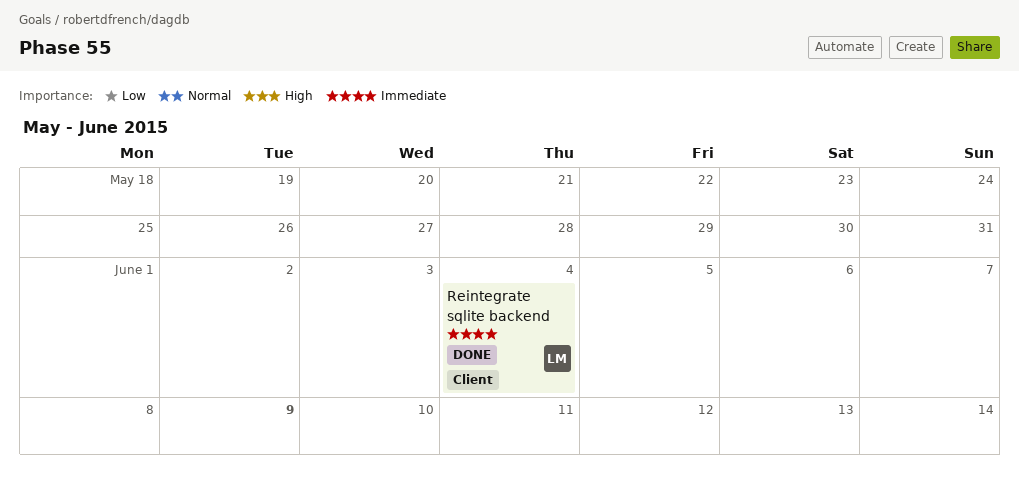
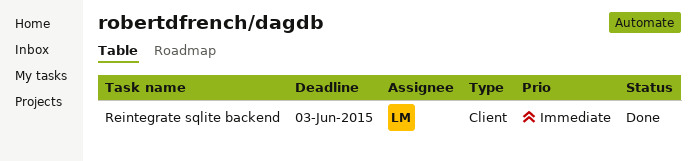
Reintegrate sqlite backend, due: Jun 4 -> Jun 3

